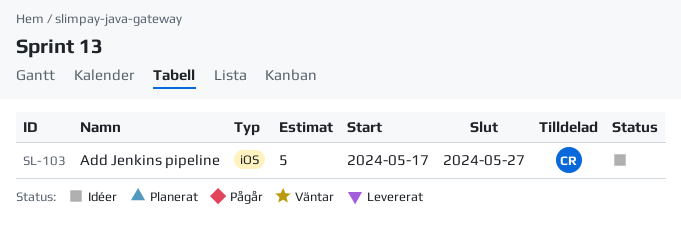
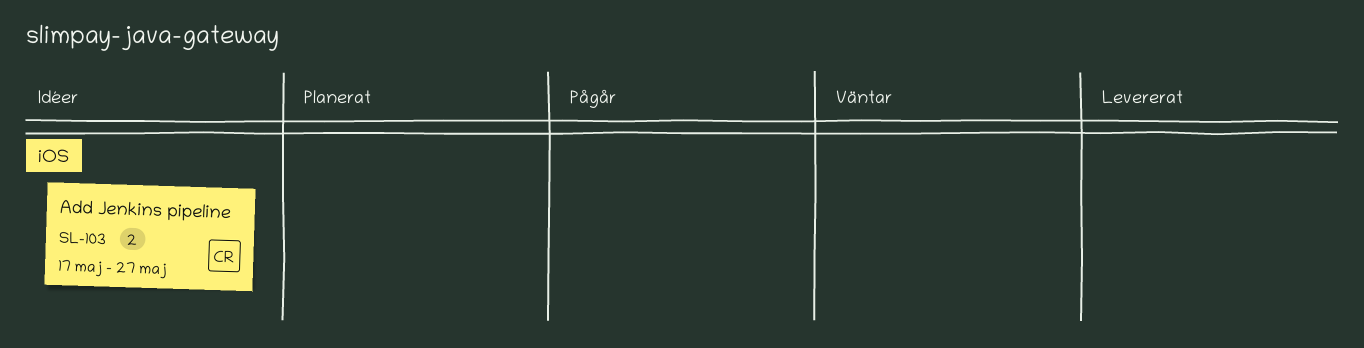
SL-103, estimate: 5 -> 2

